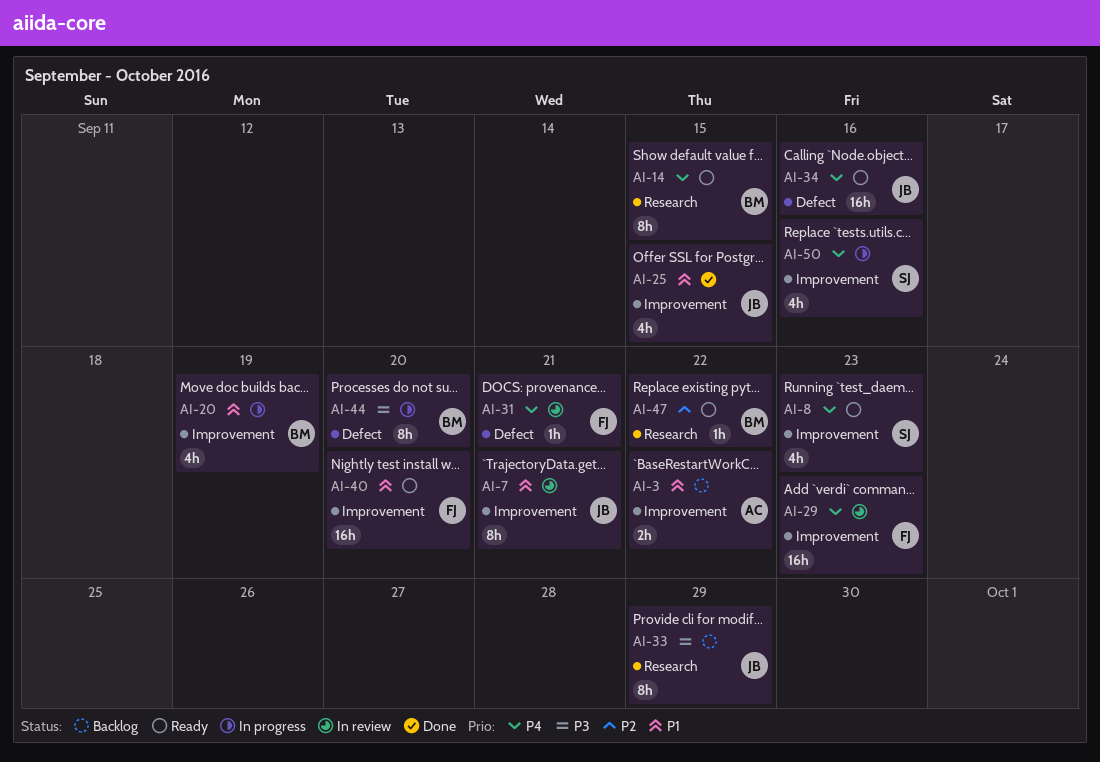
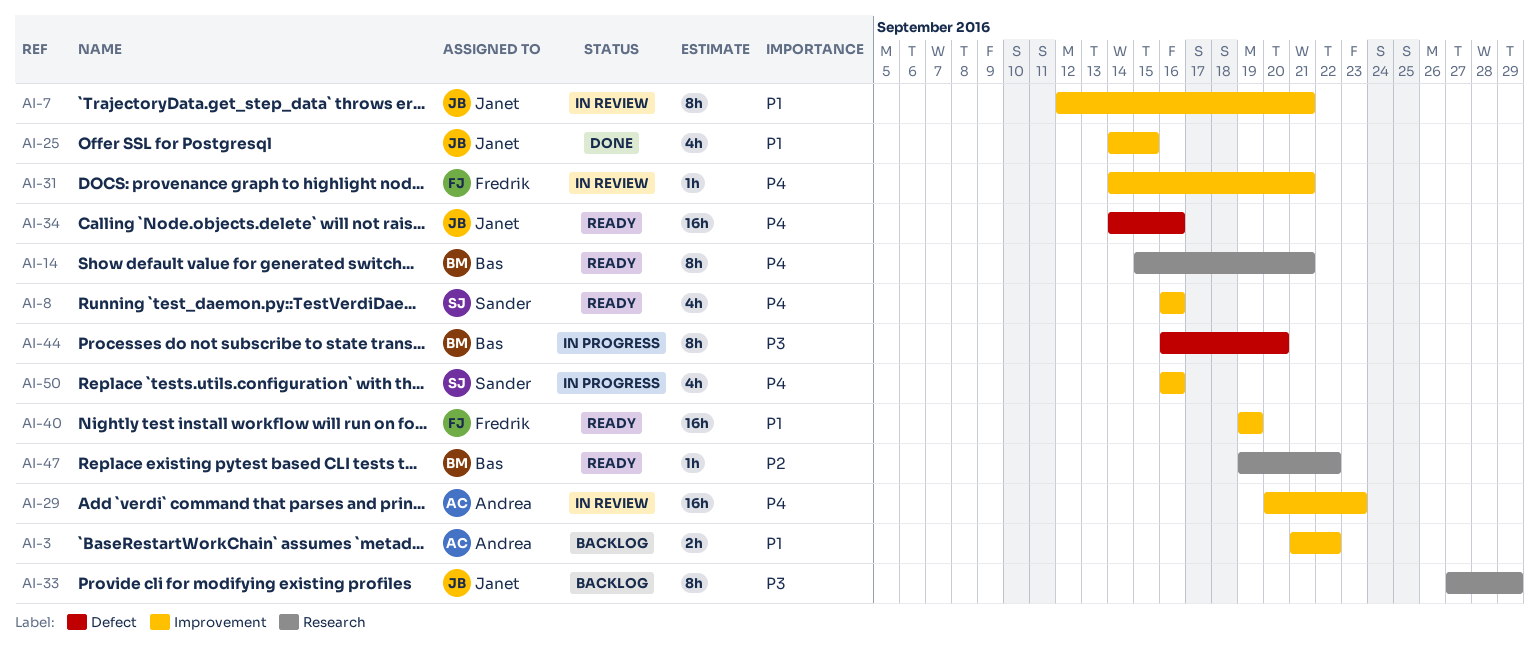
AI-8, due: Sep 23 -> Sep 16
AI-14, due: Sep 15 -> Sep 21
AI-20: present -> none
AI-29, owner: Fredrik -> Andrea
AI-31, label: Defect -> Improvement
AI-40, due: Sep 20 -> Sep 19

